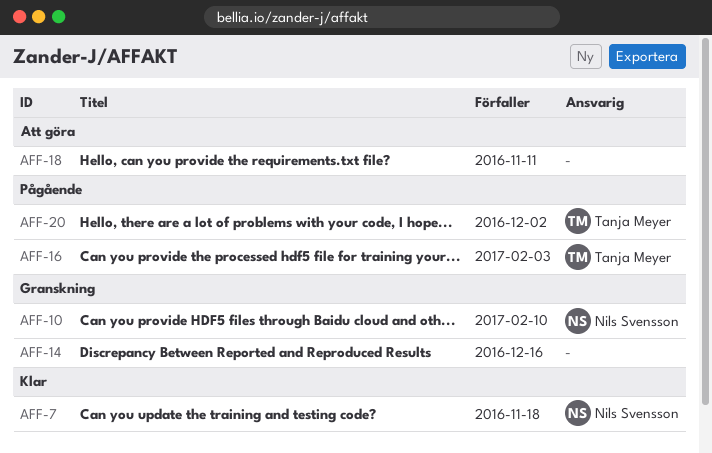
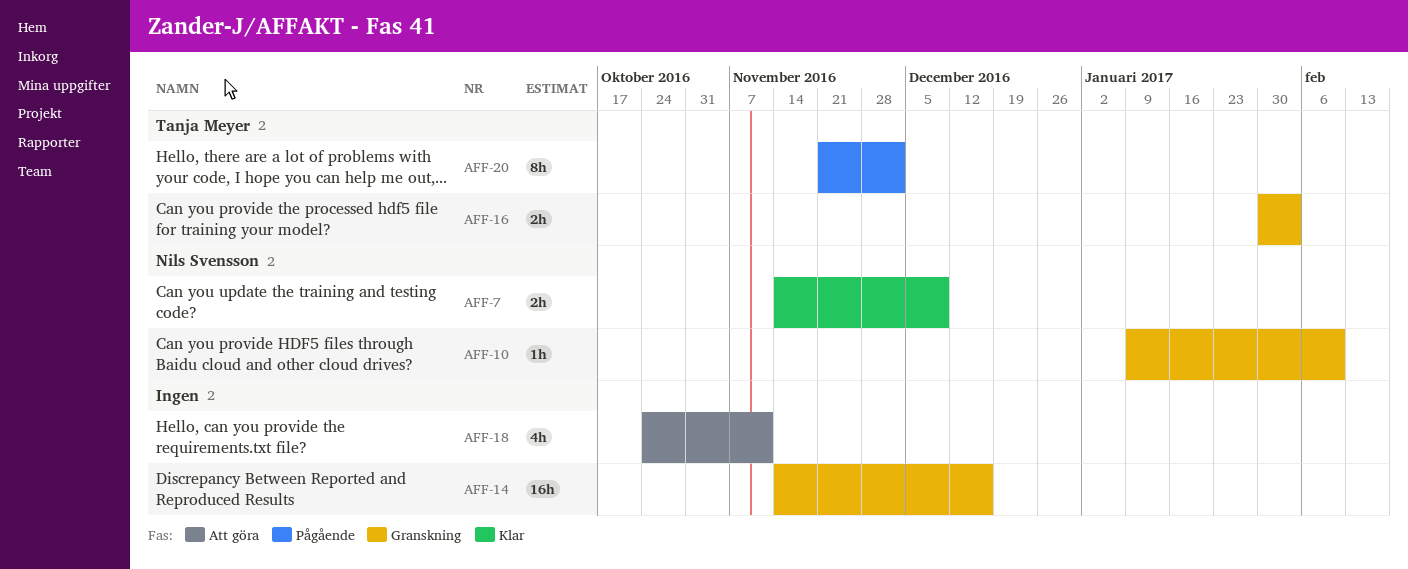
AFF-7, due: Nov 18 -> Dec 9
AFF-16, status: Pågående -> Granskning

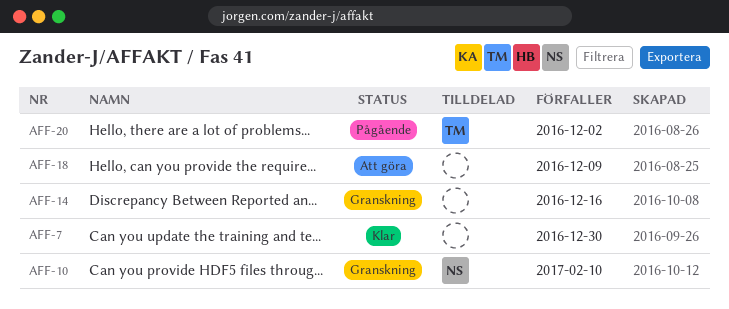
AFF-7, owner: Nils Svensson -> none
AFF-7, due: Dec 9 -> Dec 30
AFF-16: present -> none
AFF-18, due: Nov 11 -> Dec 9

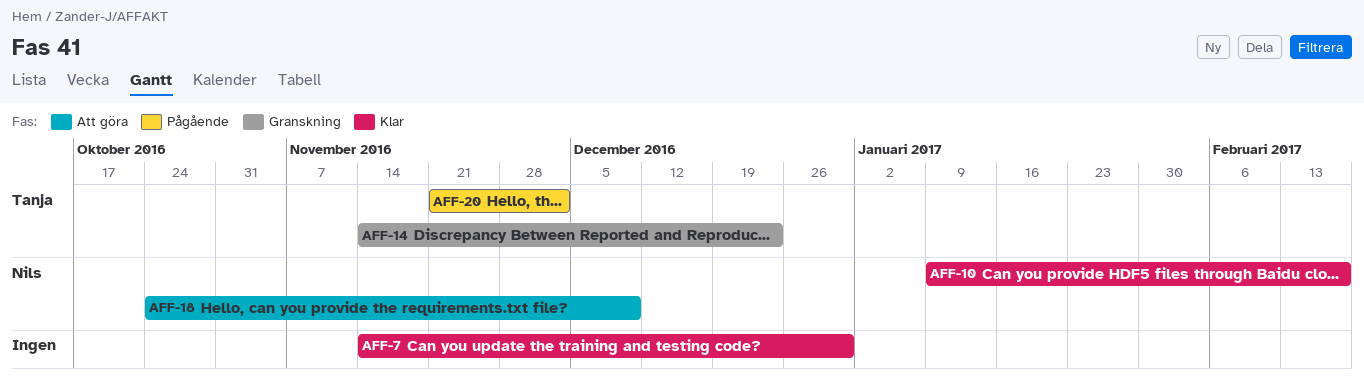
AFF-10, status: Granskning -> Klar
AFF-10, due: Feb 10 -> Feb 17
AFF-14, owner: none -> Tanja
AFF-14, due: Dec 16 -> Dec 23
AFF-18, owner: none -> Nils

